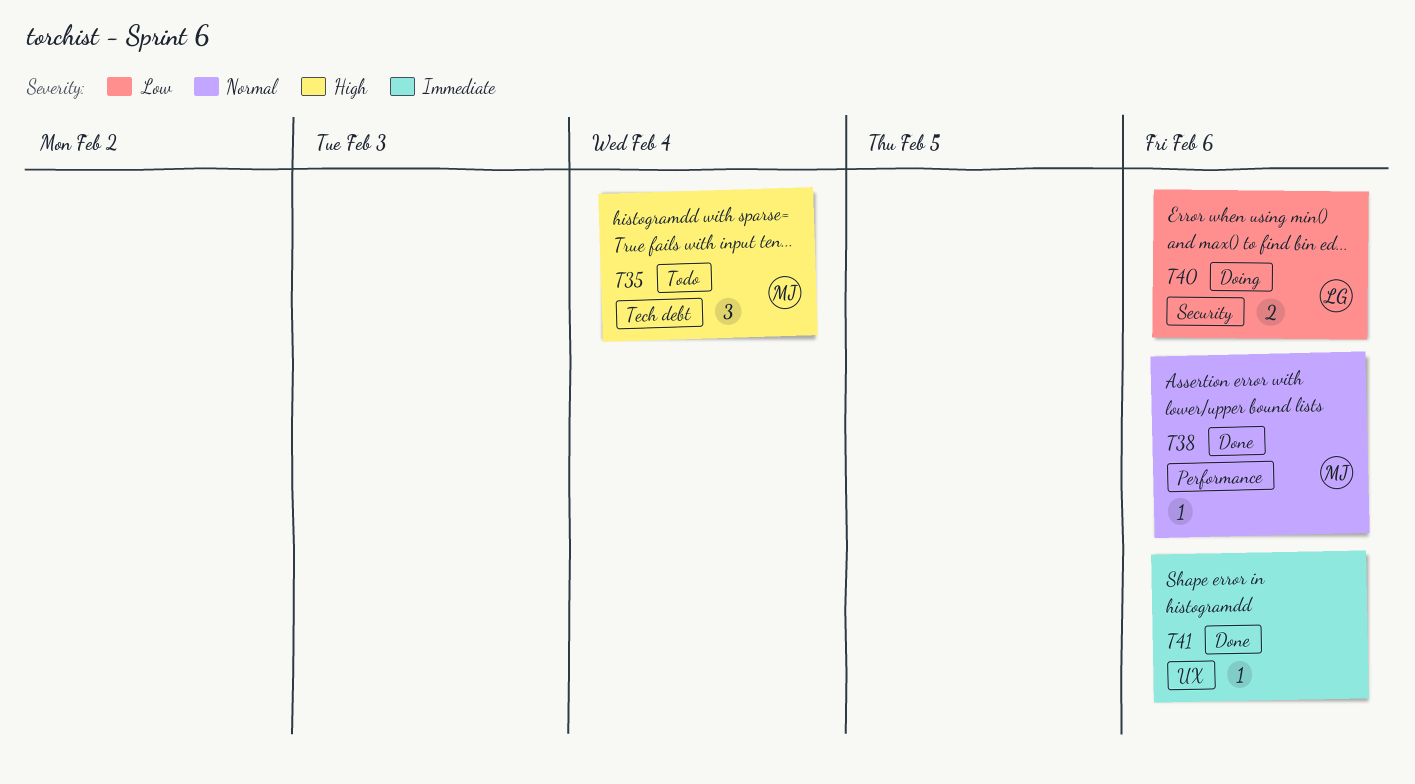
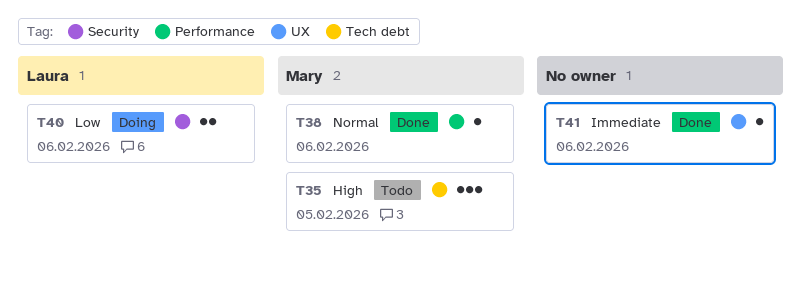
T35, due: Feb 4 -> Feb 5

